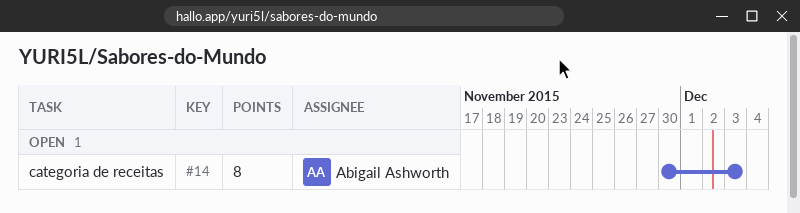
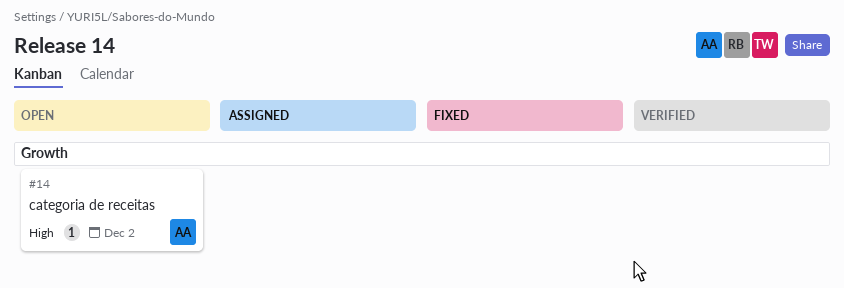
#14, estimate: 8 -> 1
#14, due: Dec 3 -> Dec 2

